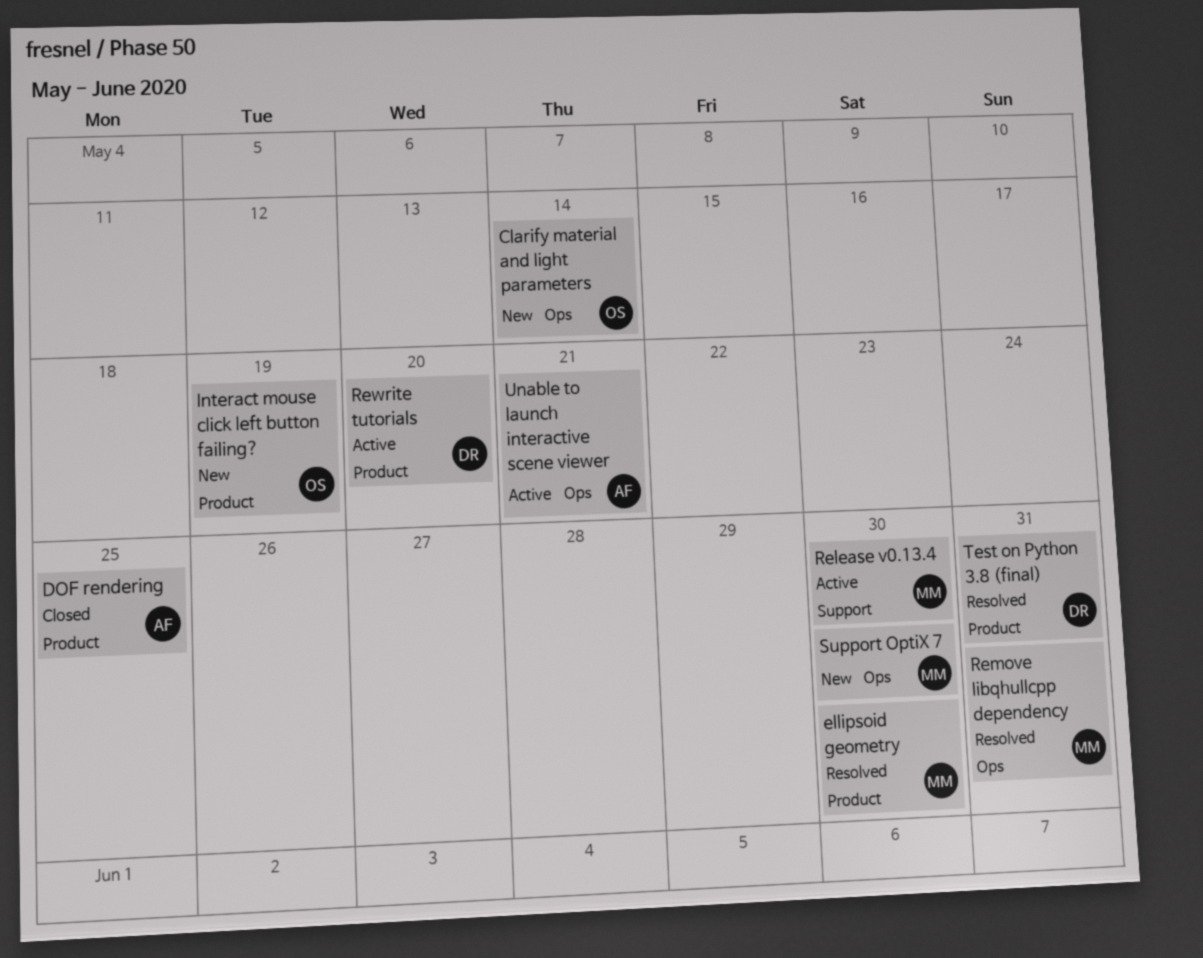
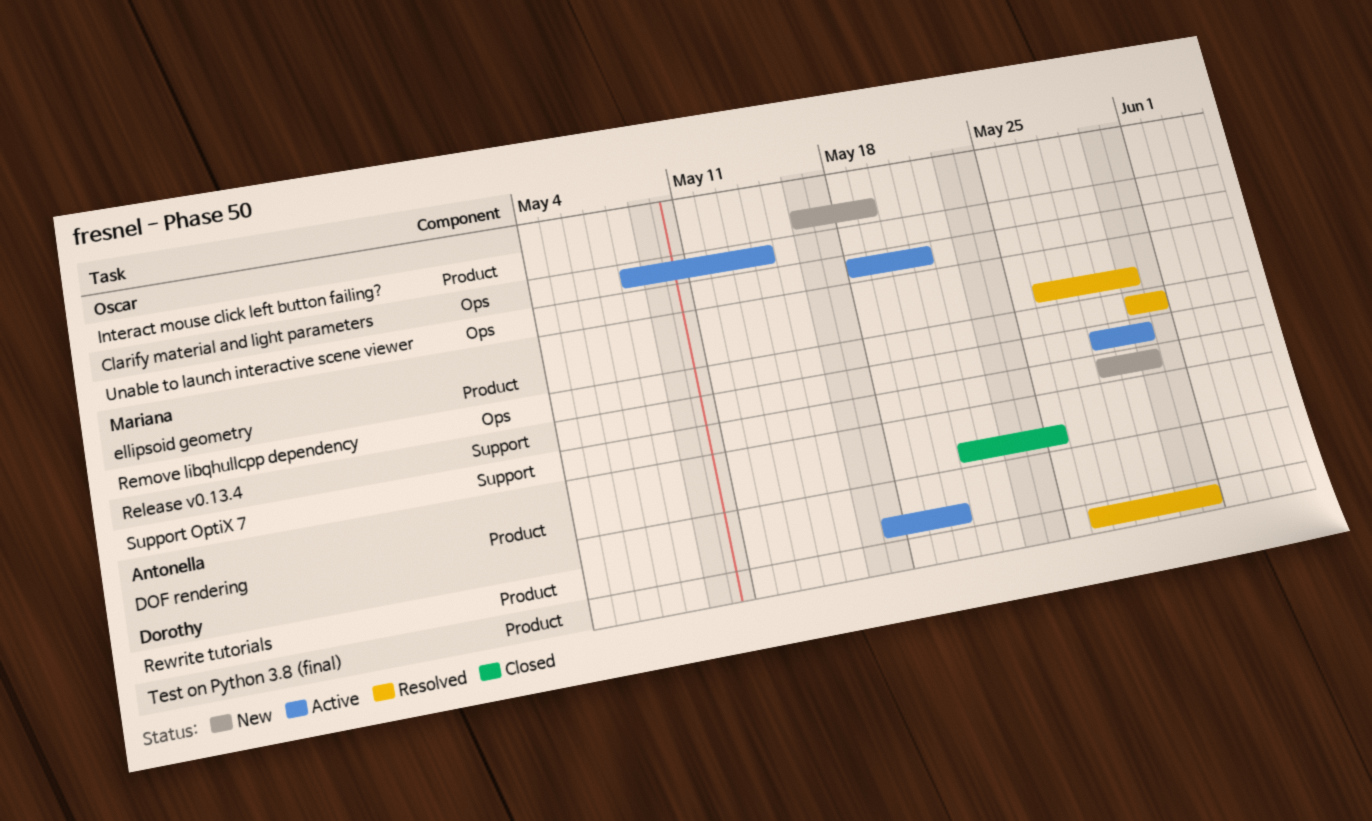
Clarify material and light parameters, status: New -> Active
Support OptiX 7, label: Ops -> Support
Unable to launch interactive scene viewer, owner: Antonella -> Oscar

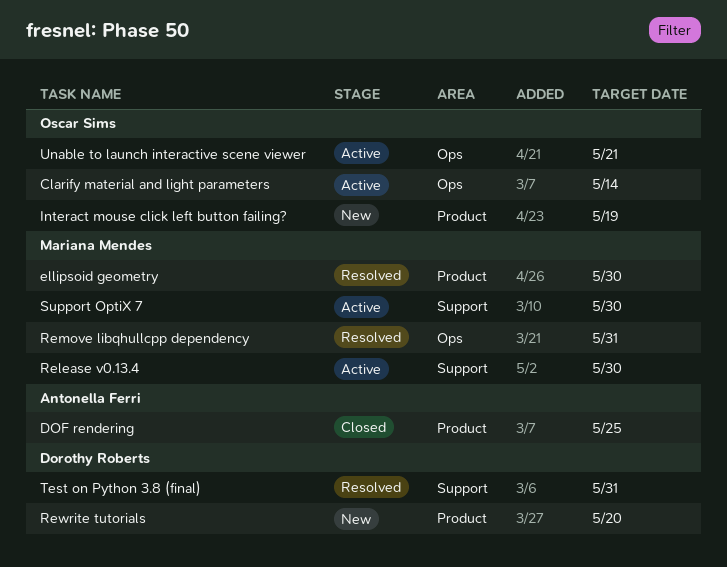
Rewrite tutorials, status: Active -> New
Support OptiX 7, status: New -> Active
Test on Python 3.8 (final), label: Product -> Support

